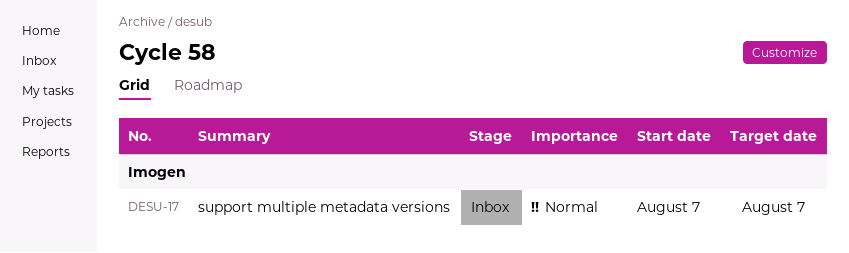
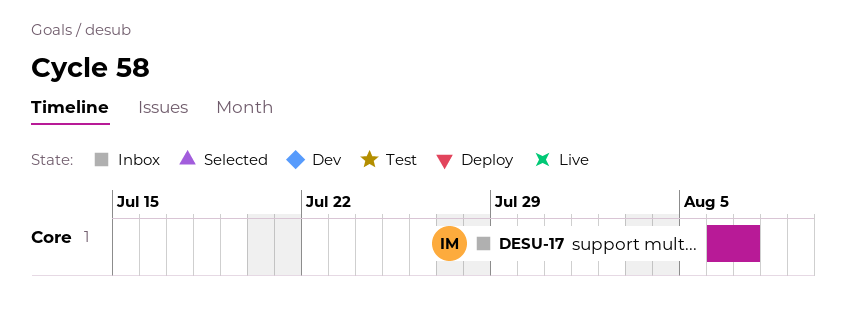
DESU-17, start: Aug 7 -> Aug 6

